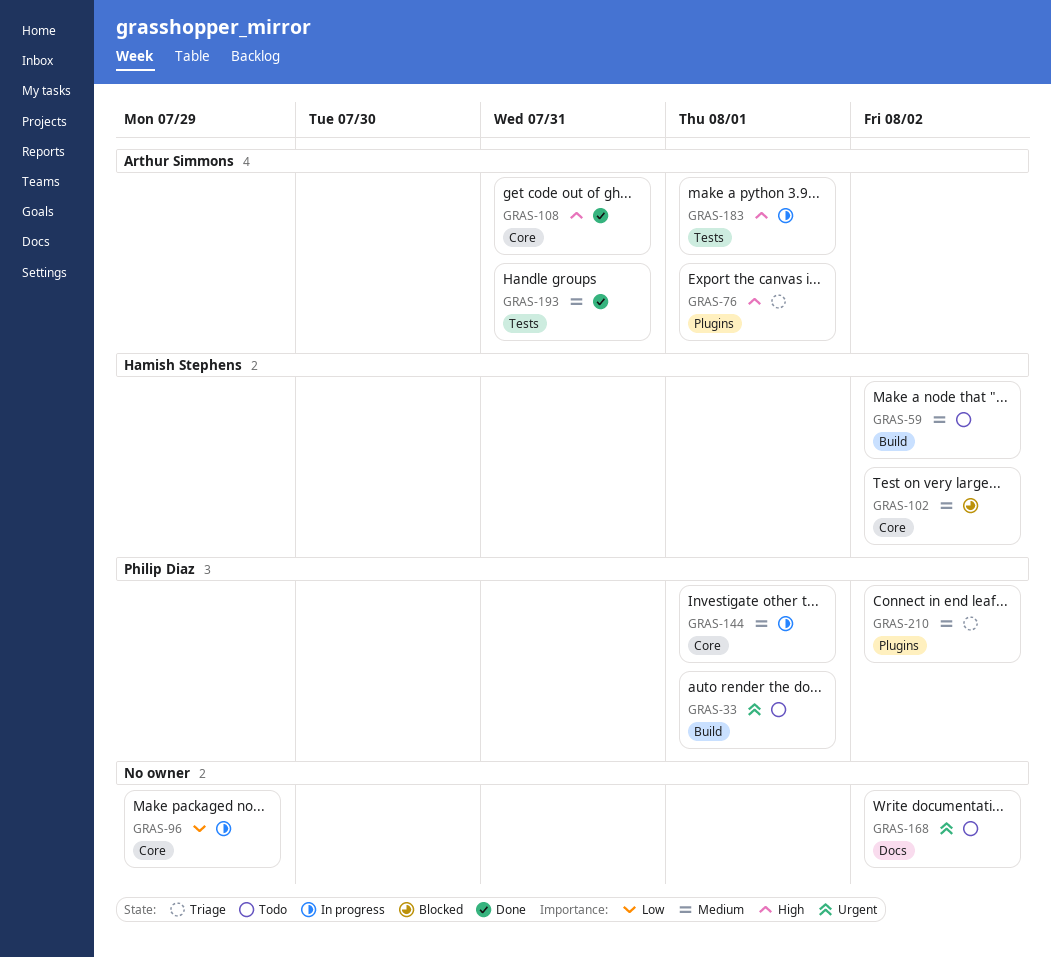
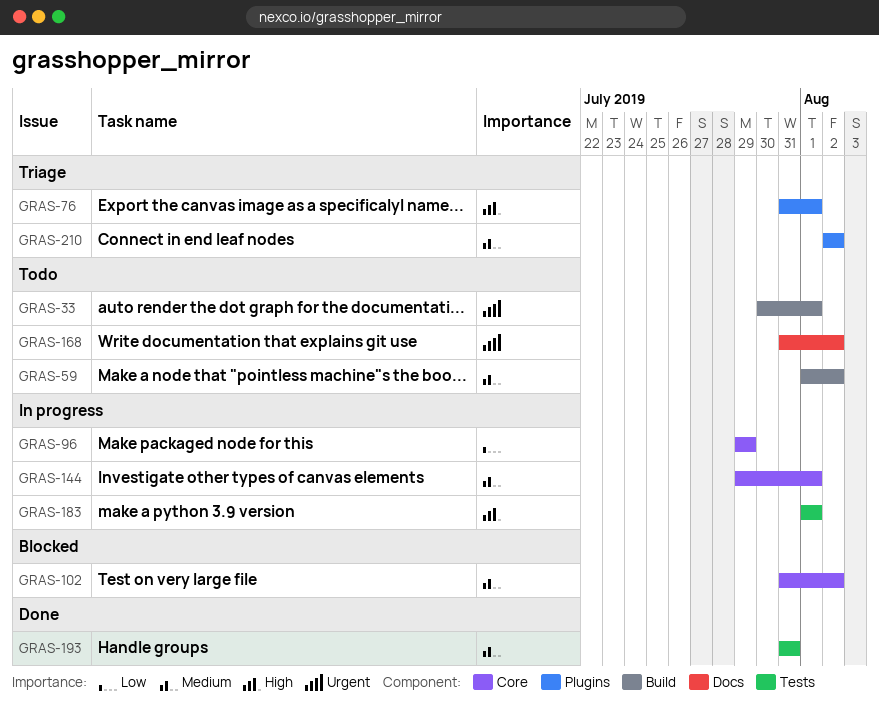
GRAS-108: present -> none

